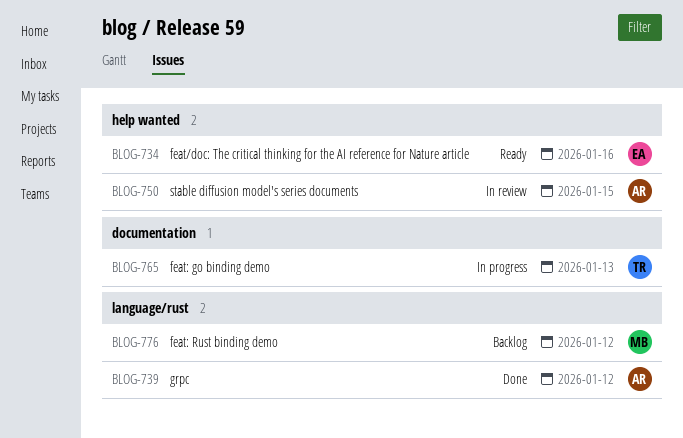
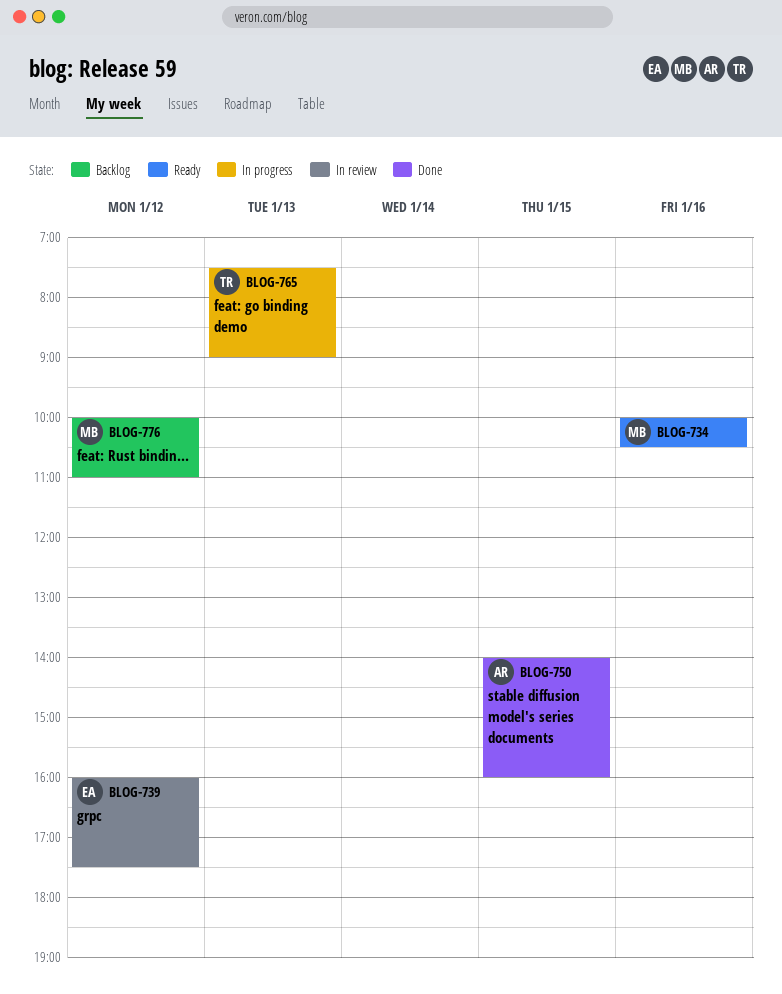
BLOG-734, owner: EA -> MB
BLOG-739, status: Done -> In review
BLOG-739, owner: AR -> EA
BLOG-750, status: In review -> Done

